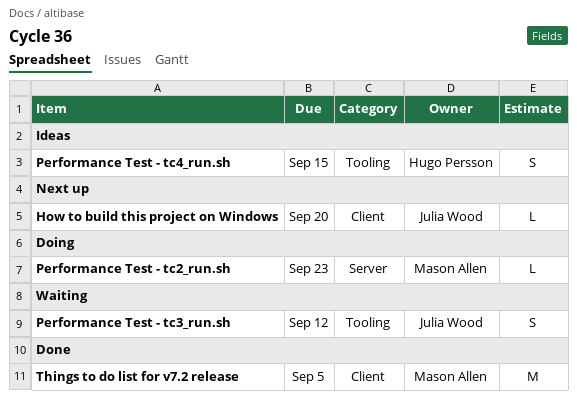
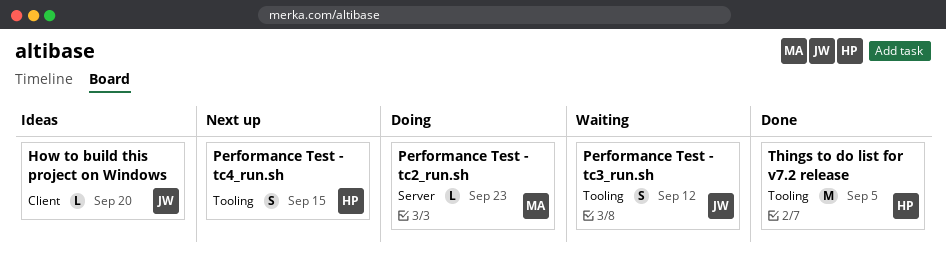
How to build this project on Windows, status: Next up -> Ideas
Performance Test - tc4_run.sh, status: Ideas -> Next up
Things to do list for v7.2 release, owner: Mason Allen -> Hugo Persson
Things to do list for v7.2 release, label: Client -> Tooling

